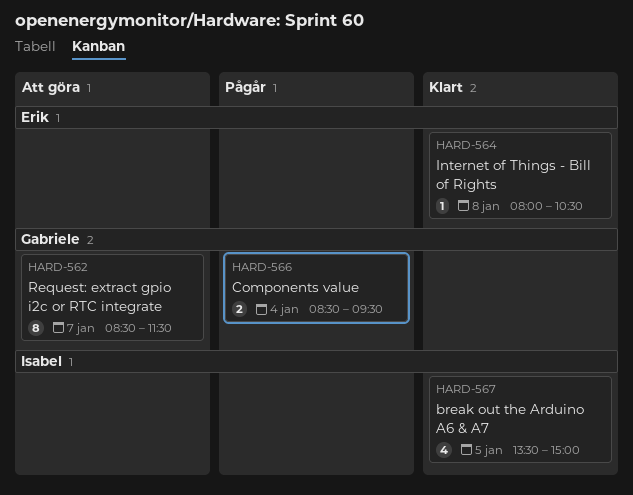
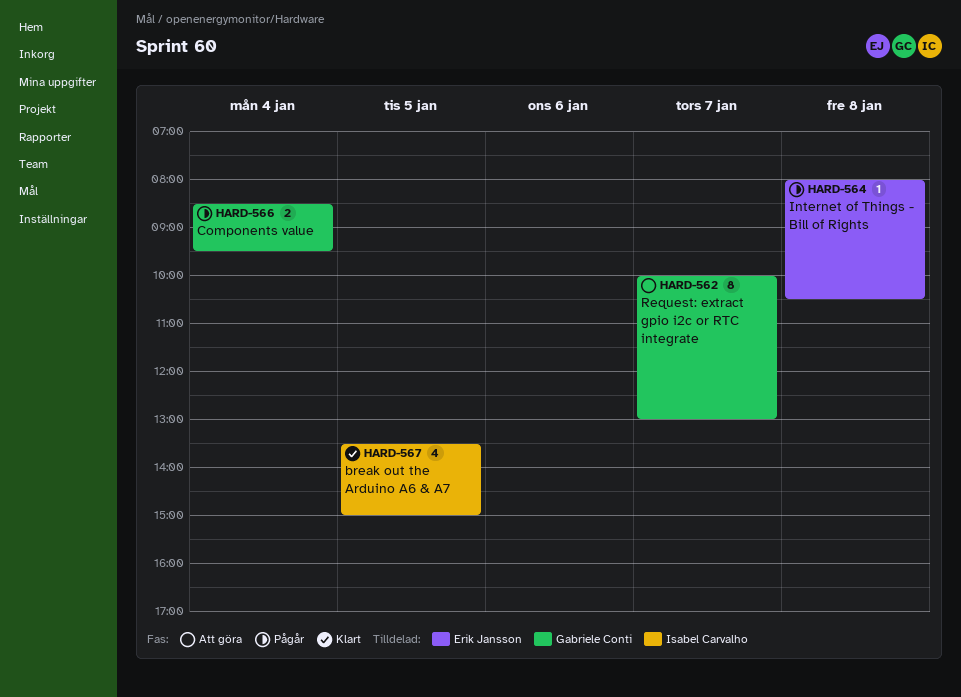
HARD-562, begins: 08:30 -> 10:00
HARD-562, ends: 11:30 -> 13:00
HARD-564, status: Klart -> Pågår

